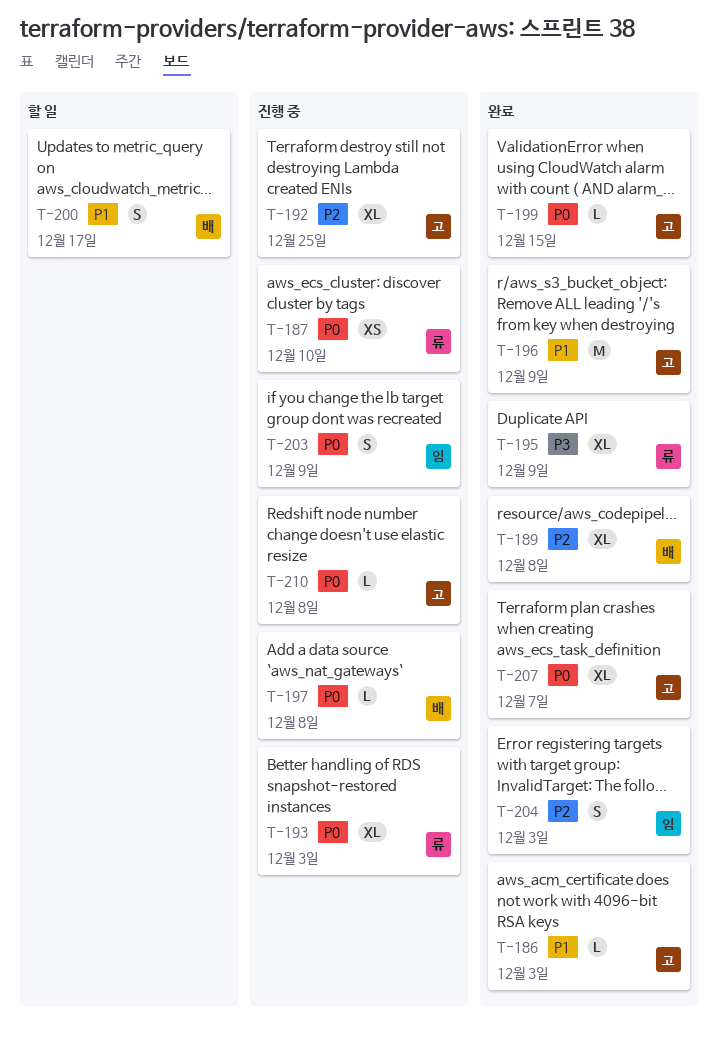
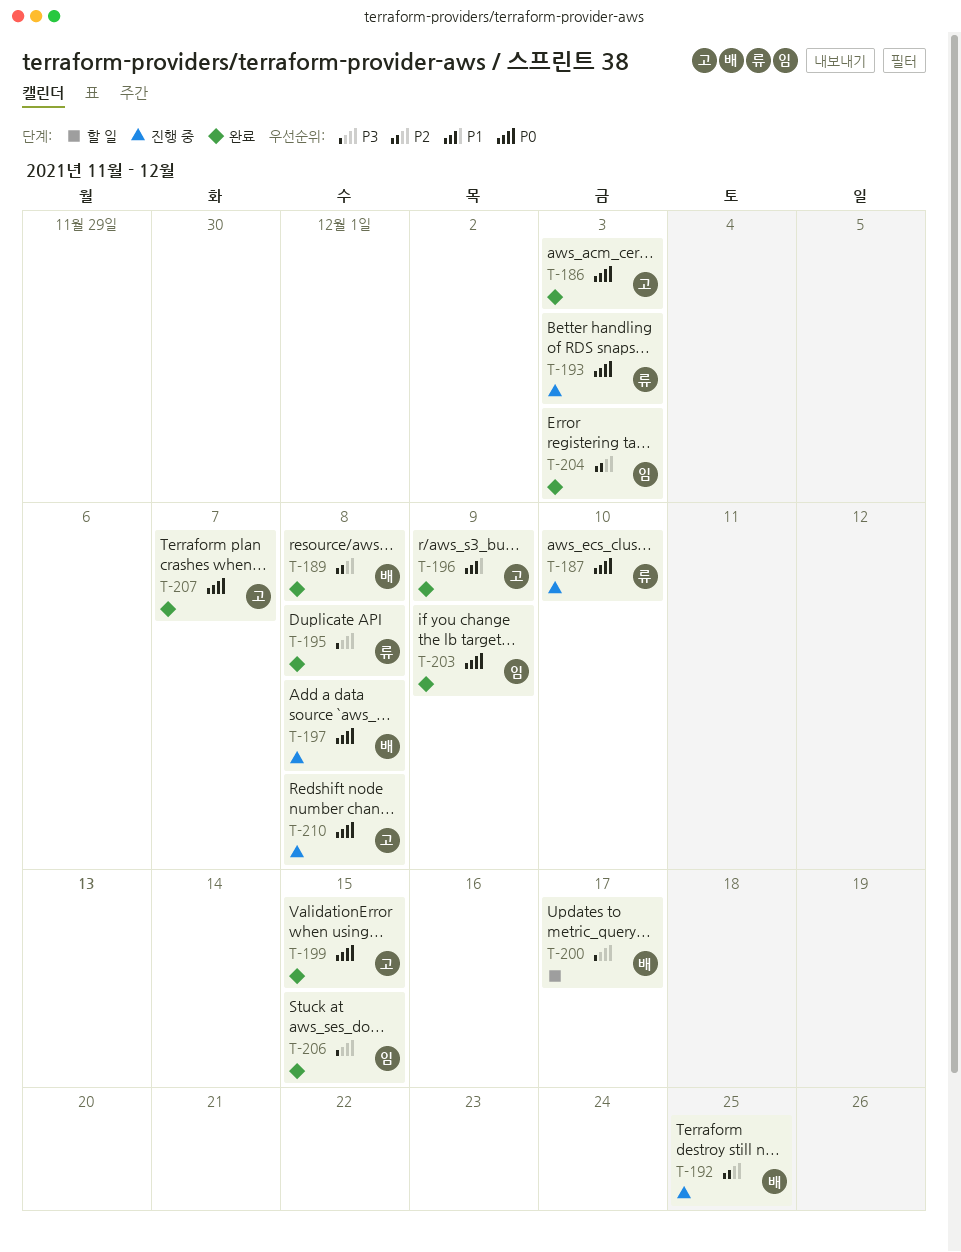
T-186, priority: P1 -> P0
T-192, owner: 고 -> 배
T-195, due: Dec 9 -> Dec 8
T-200, priority: P1 -> P3
T-203, status: 진행 중 -> 완료
T-206: none -> present

